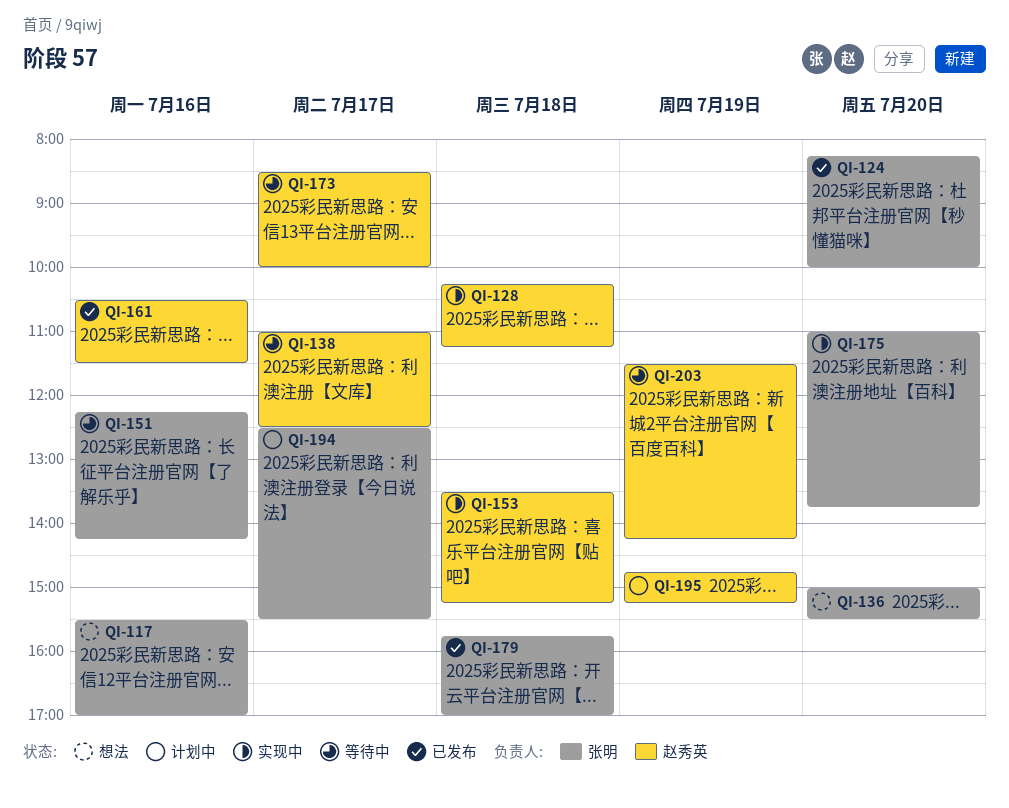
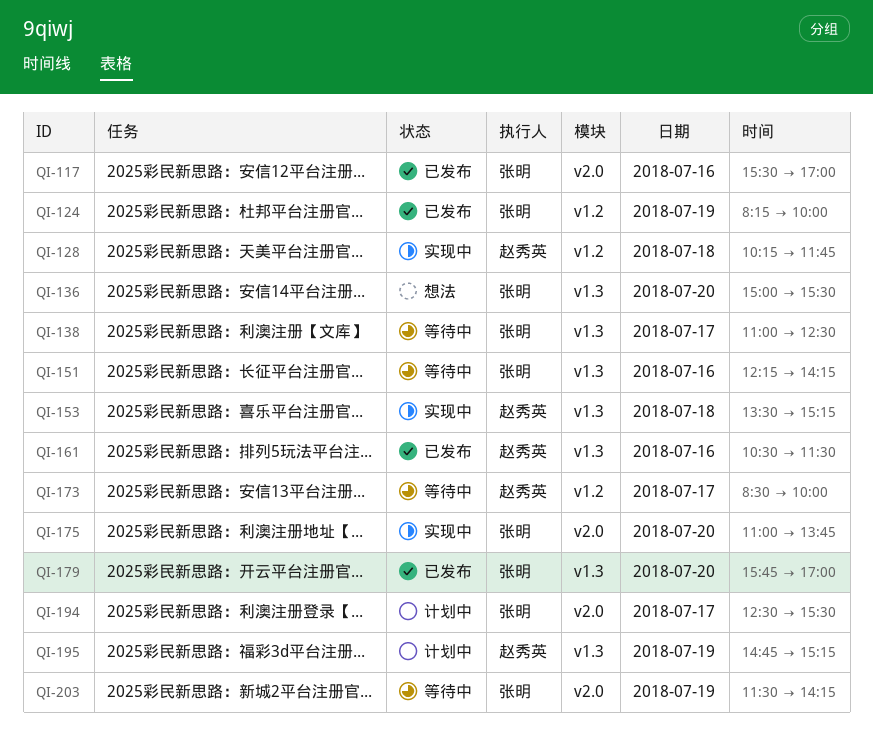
QI-117, status: 想法 -> 已发布
QI-124, day: Jul 20 -> Jul 19
QI-128, ends: 11:15 -> 11:45
QI-138, owner: 赵秀英 -> 张明
QI-179, day: Jul 18 -> Jul 20
QI-203, owner: 赵秀英 -> 张明

